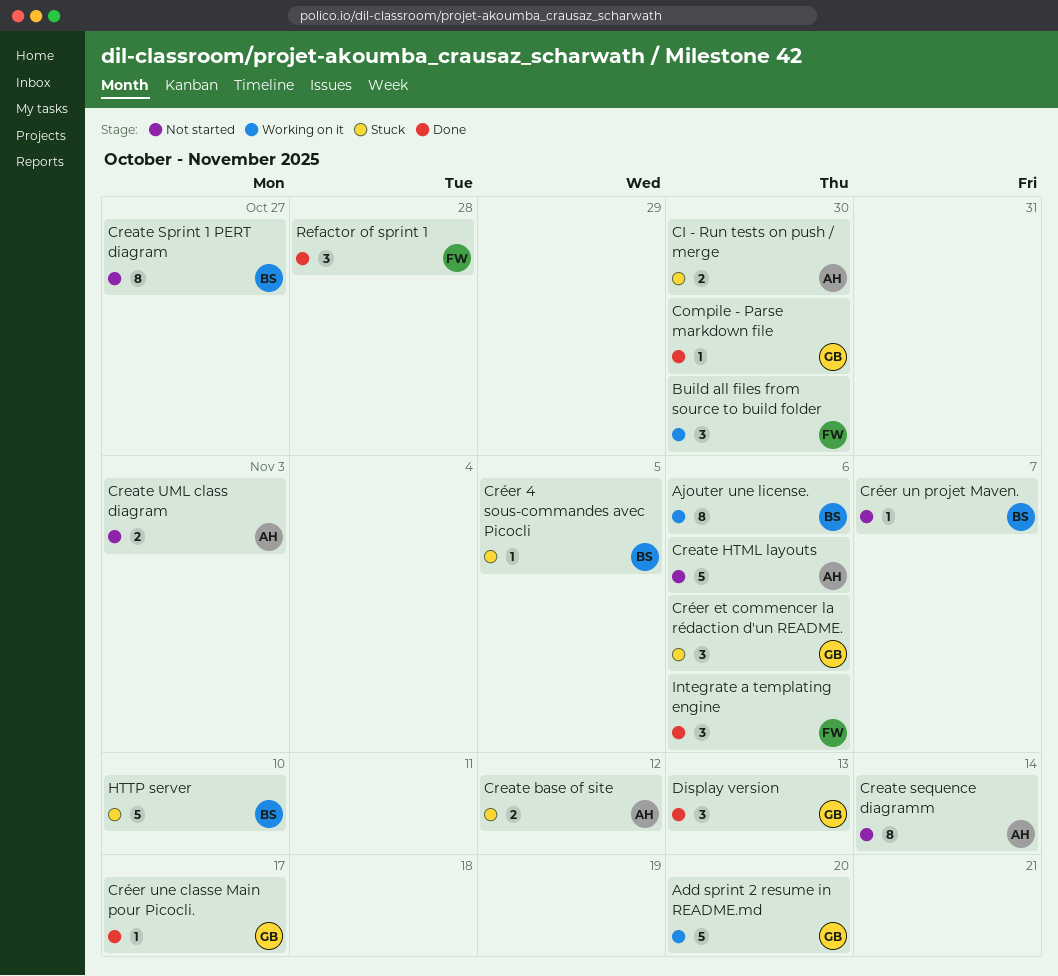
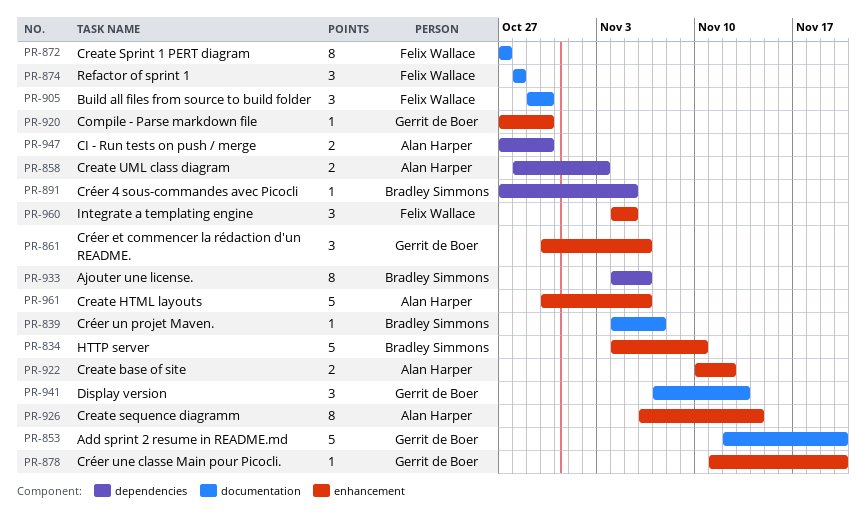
Create Sprint 1 PERT diagram, owner: Bradley Simmons -> Felix Wallace
Créer une classe Main pour Picocli., due: Nov 17 -> Nov 20
Integrate a templating engine, due: Nov 6 -> Nov 5

